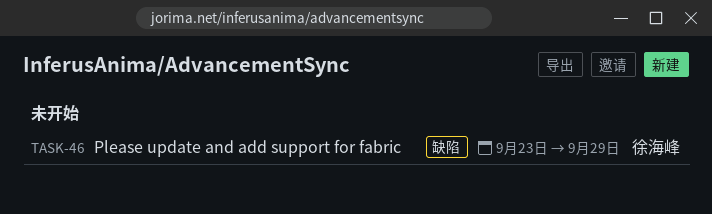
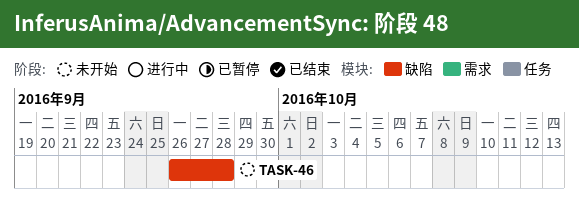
TASK-46, start: Sep 23 -> Sep 26
TASK-46, due: Sep 29 -> Sep 28

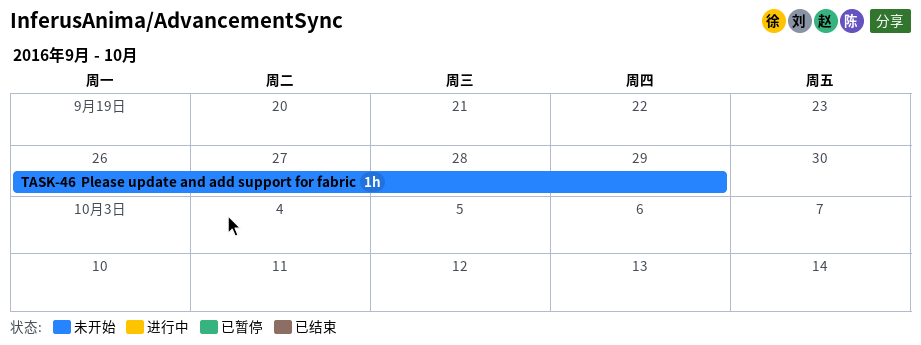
TASK-46, due: Sep 28 -> Sep 29

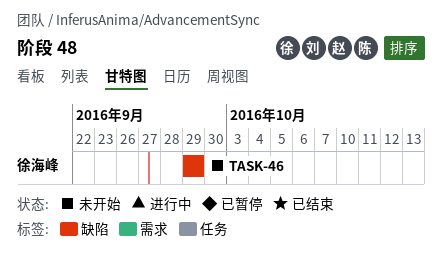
TASK-46, start: Sep 26 -> Sep 29

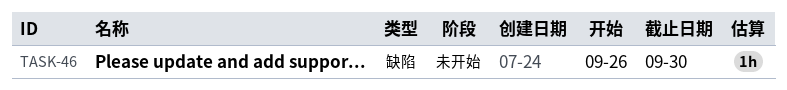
TASK-46, start: Sep 29 -> Sep 26
TASK-46, due: Sep 29 -> Sep 30

